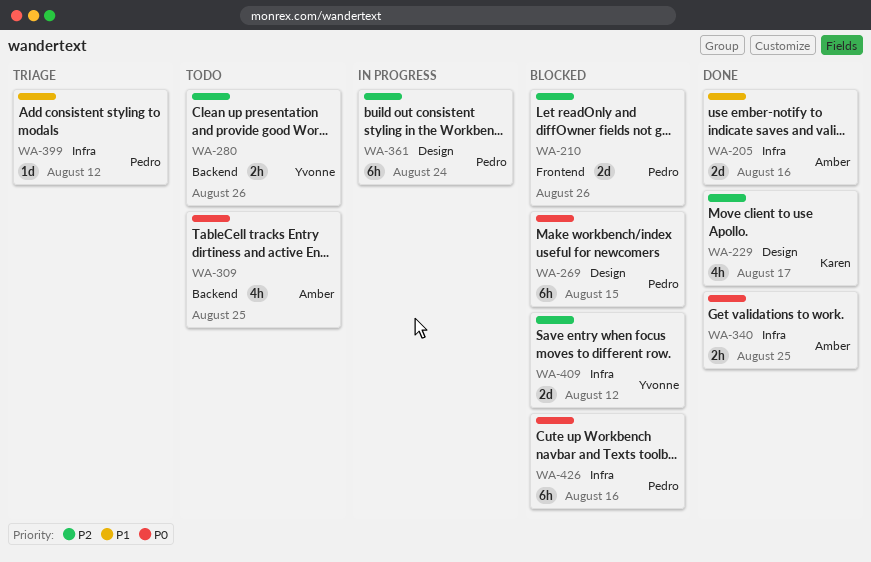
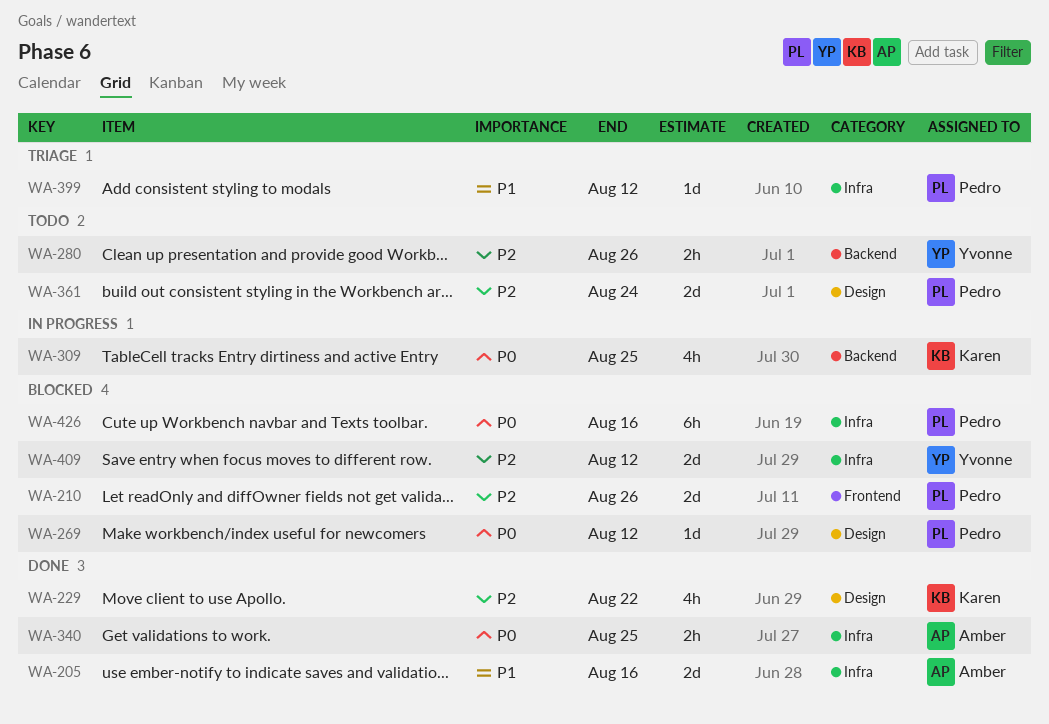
WA-229, due: Aug 17 -> Aug 22
WA-269, estimate: 6h -> 1d
WA-269, due: Aug 15 -> Aug 12
WA-309, status: Todo -> In progress
WA-309, owner: Amber -> Karen
WA-361, status: In progress -> Todo
WA-361, estimate: 6h -> 2d

